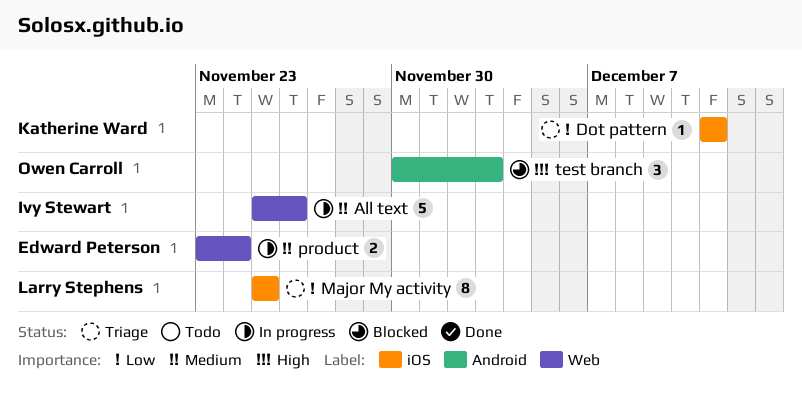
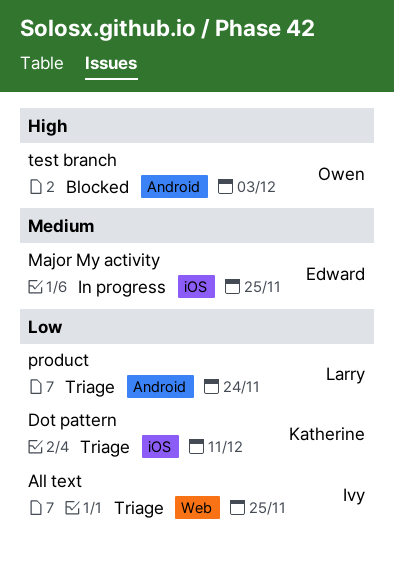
All text, status: In progress -> Triage
All text, priority: Medium -> Low
All text, due: Nov 26 -> Nov 25
Major My activity, status: Triage -> In progress
Major My activity, owner: Larry Stephens -> Edward Peterson
Major My activity, priority: Low -> Medium
product, status: In progress -> Triage
product, owner: Edward Peterson -> Larry Stephens
product, priority: Medium -> Low
product, label: Web -> Android

